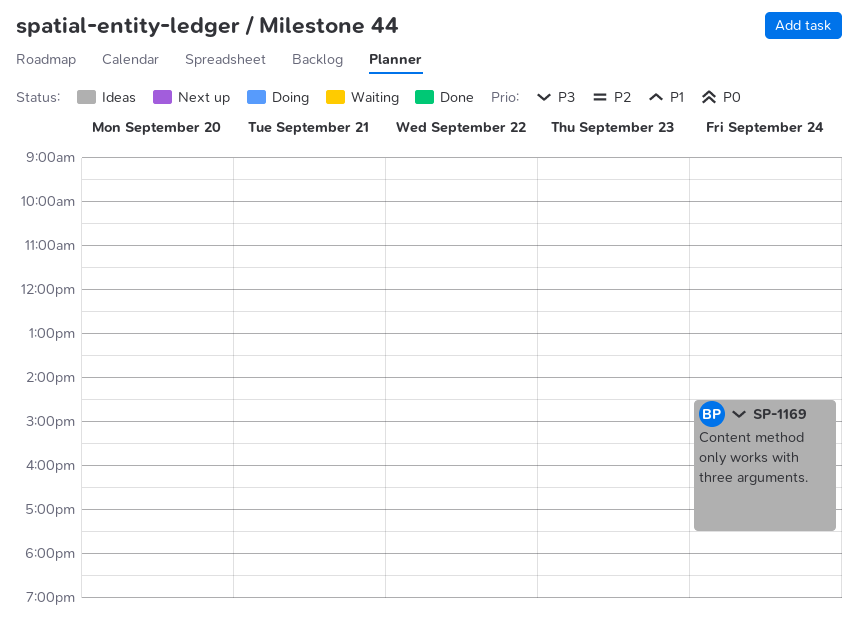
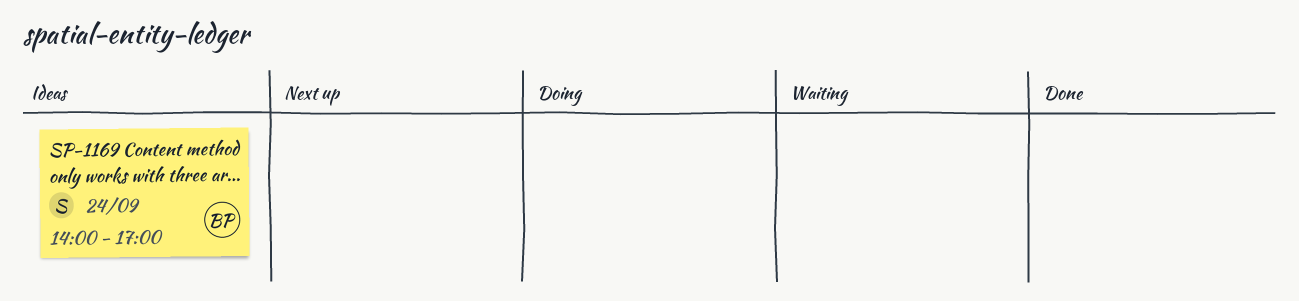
SP-1169, begins: 14:30 -> 14:00
SP-1169, ends: 17:30 -> 17:00

